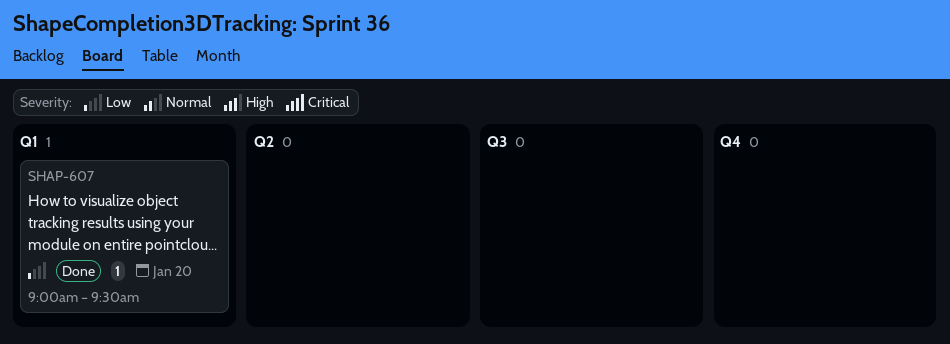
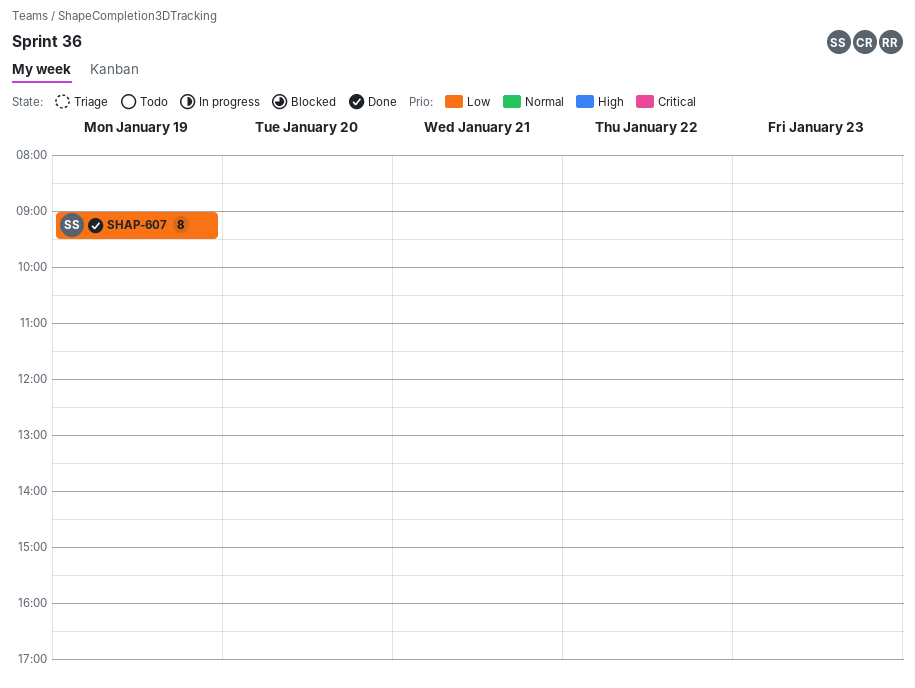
SHAP-607, estimate: 1 -> 8
SHAP-607, day: Jan 20 -> Jan 19

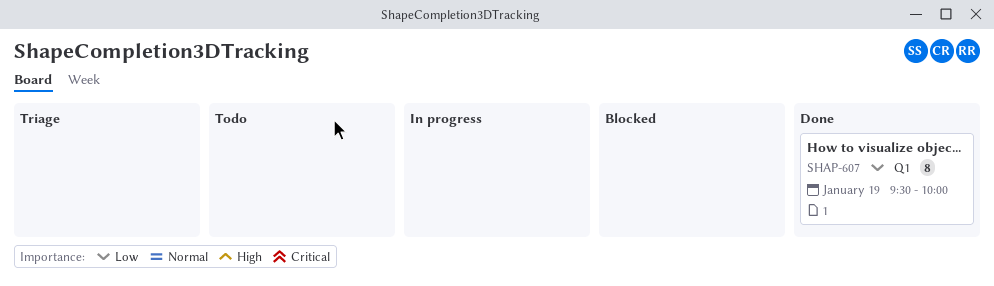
SHAP-607, begins: 09:00 -> 09:30
SHAP-607, ends: 09:30 -> 10:00

